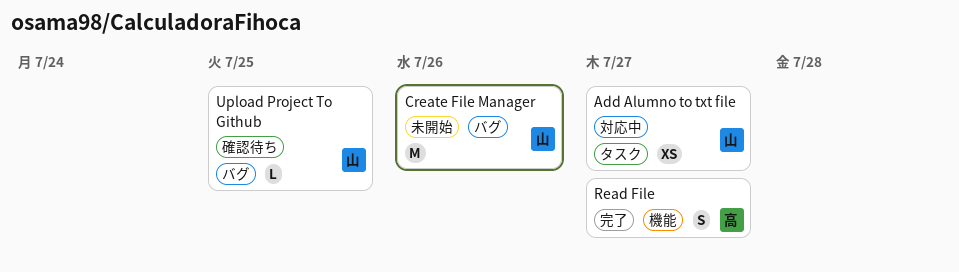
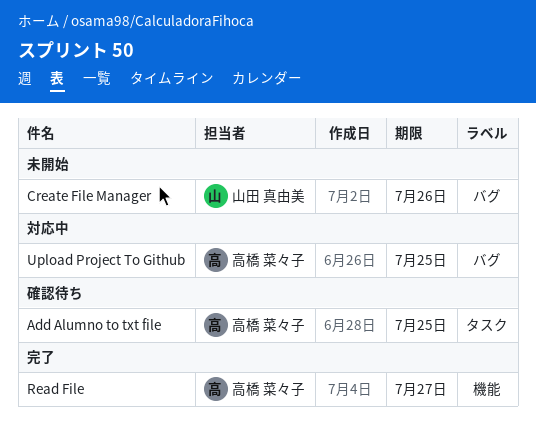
Add Alumno to txt file, status: 対応中 -> 確認待ち
Add Alumno to txt file, owner: 山田 真由美 -> 高橋 菜々子
Add Alumno to txt file, due: Jul 27 -> Jul 25
Upload Project To Github, status: 確認待ち -> 対応中
Upload Project To Github, owner: 山田 真由美 -> 高橋 菜々子

